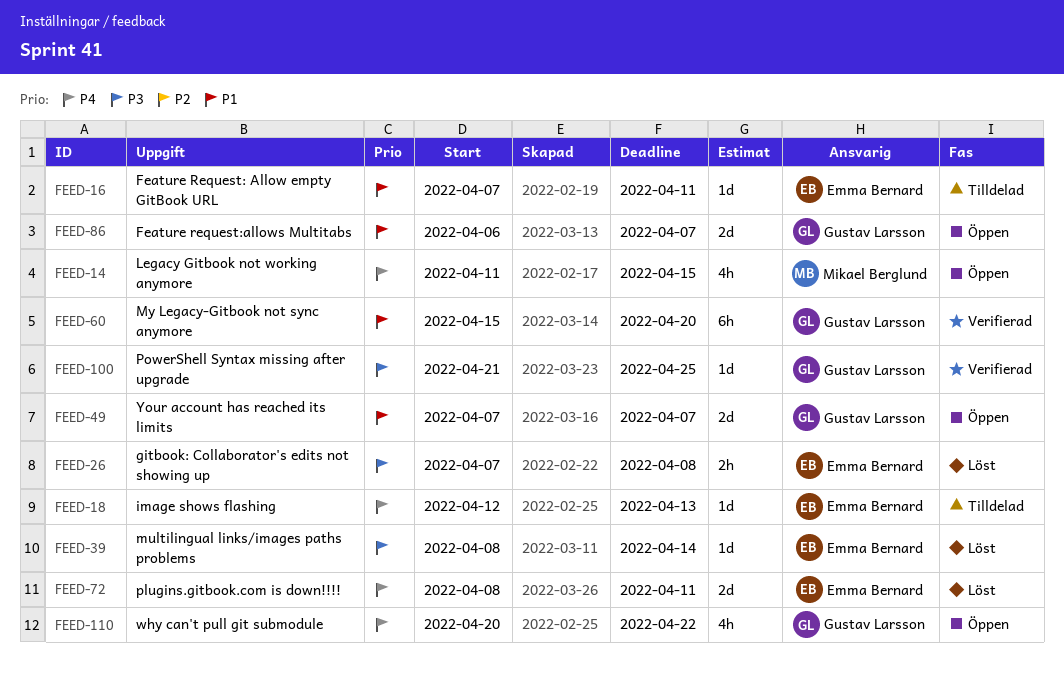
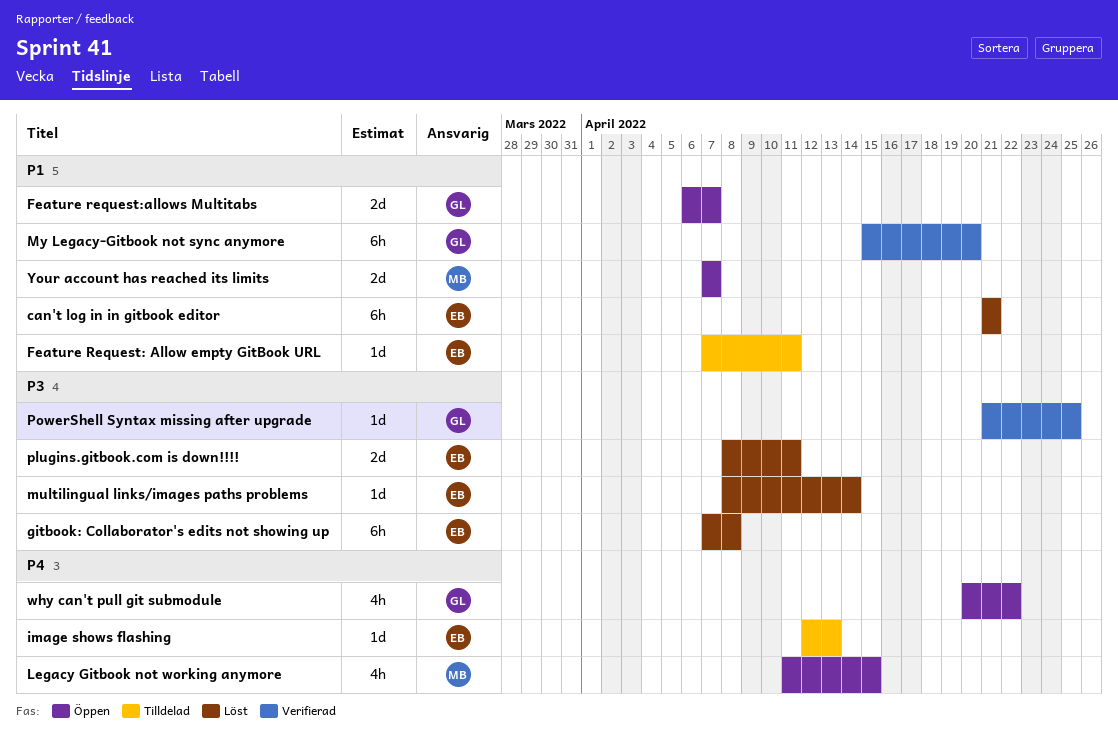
can't log in in gitbook editor: none -> present
gitbook: Collaborator's edits not showing up, estimate: 2h -> 6h
plugins.gitbook.com is down!!!!, priority: P4 -> P3
Your account has reached its limits, owner: Gustav Larsson -> Mikael Berglund

